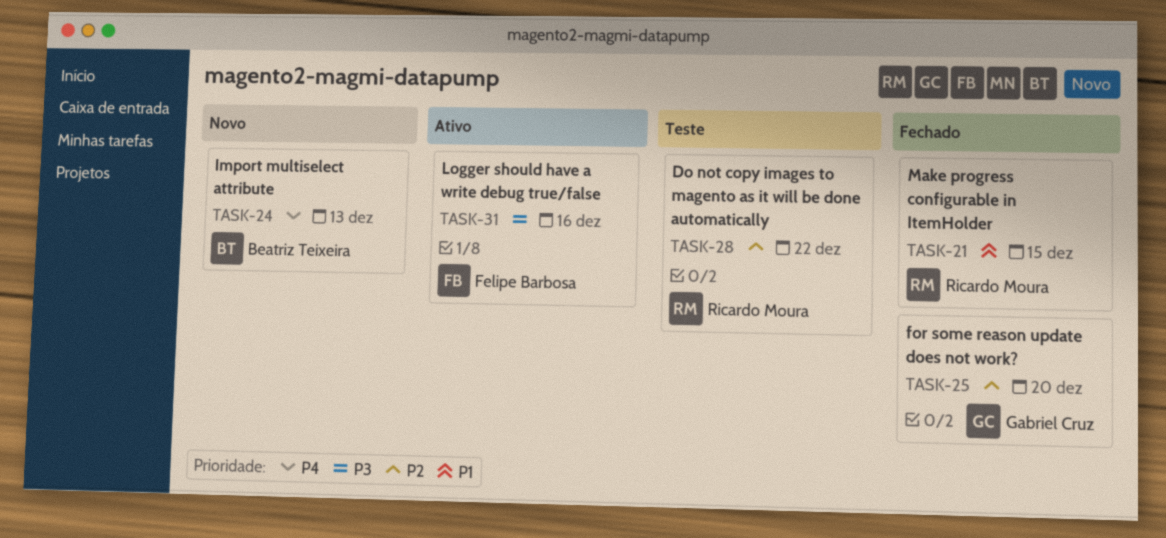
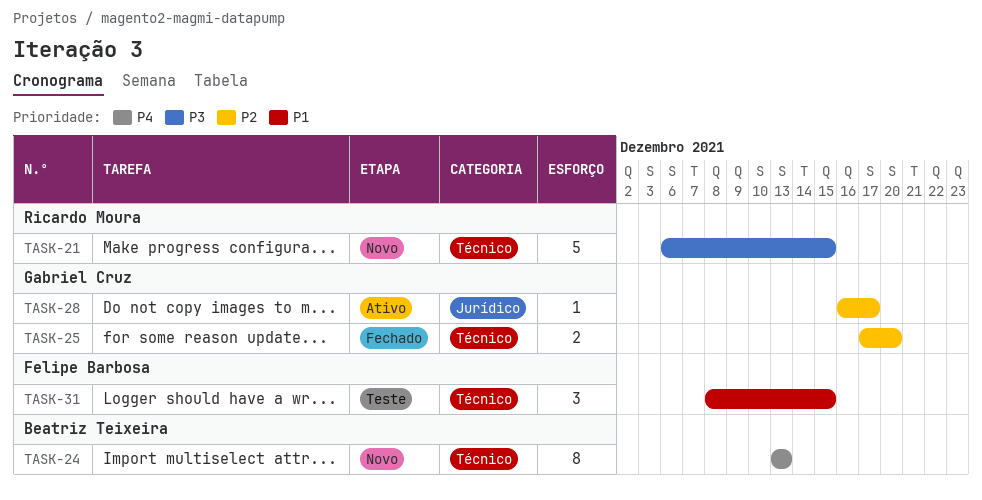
TASK-21, status: Fechado -> Novo
TASK-21, priority: P1 -> P3
TASK-28, status: Teste -> Ativo
TASK-28, owner: Ricardo Moura -> Gabriel Cruz
TASK-28, due: Dec 22 -> Dec 17
TASK-31, status: Ativo -> Teste
TASK-31, priority: P3 -> P1
TASK-31, due: Dec 16 -> Dec 15

